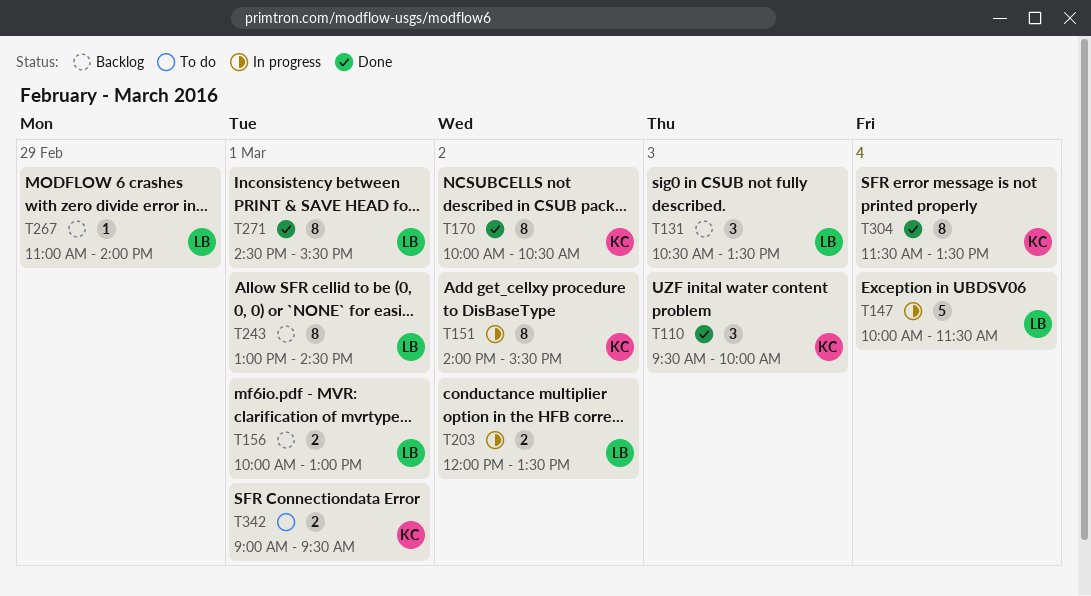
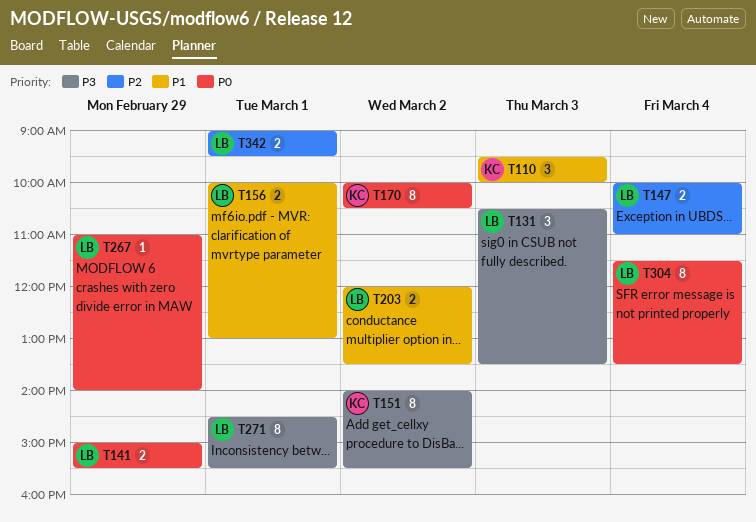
T141: none -> present
T147, estimate: 5 -> 2
T147, ends: 11:30 -> 11:00
T243: present -> none
T304, owner: KC -> LB
T342, owner: KC -> LB

